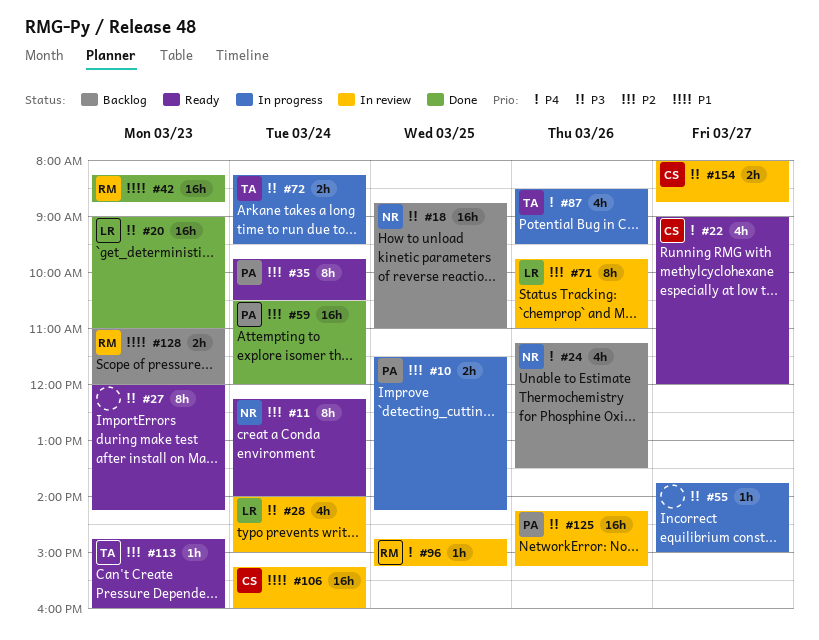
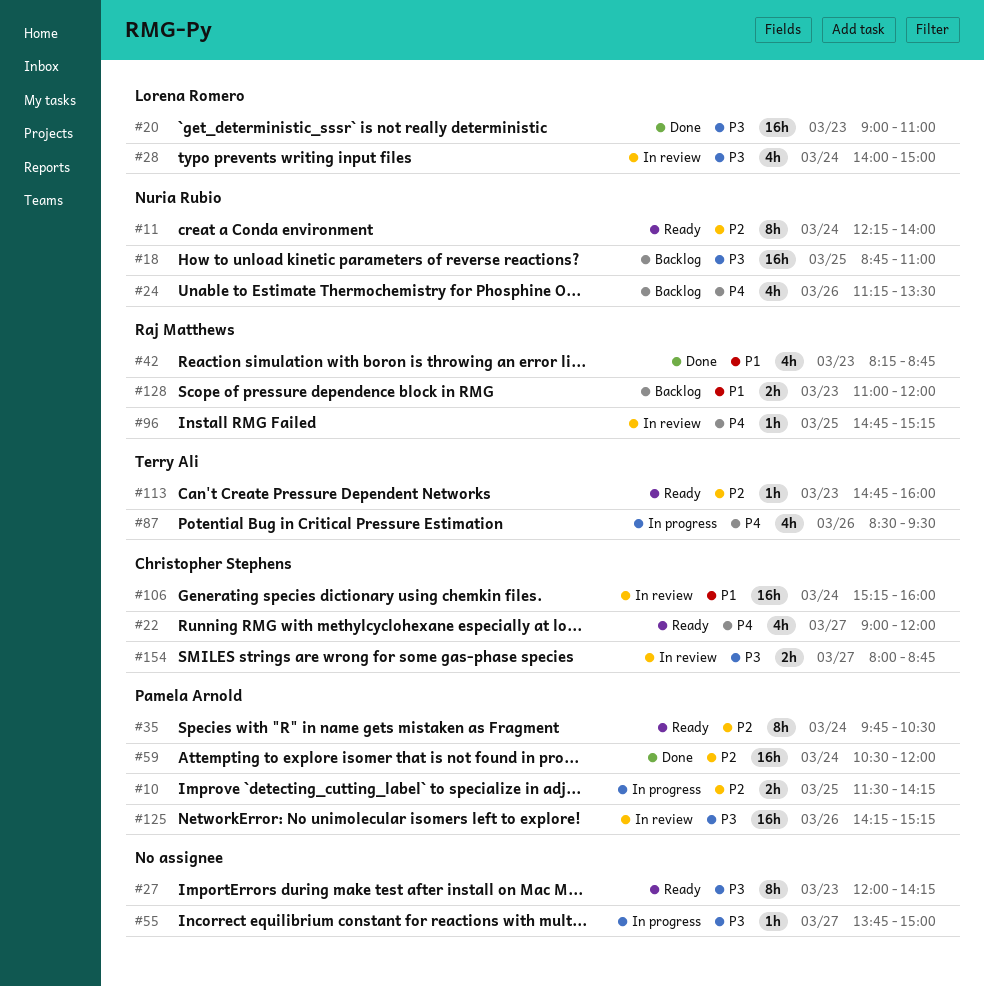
#42, estimate: 16h -> 4h
#71: present -> none
#72: present -> none

